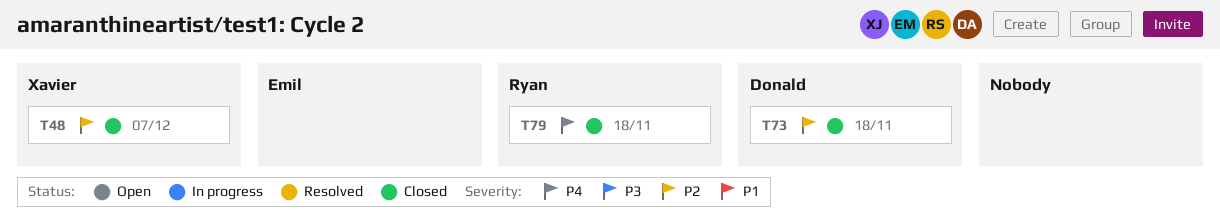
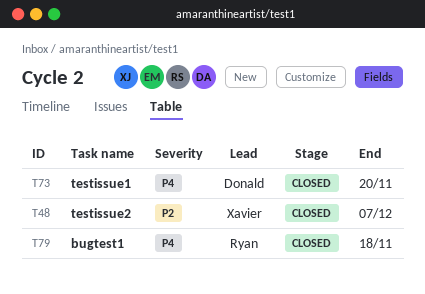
T73, priority: P2 -> P4
T73, due: Nov 18 -> Nov 20

